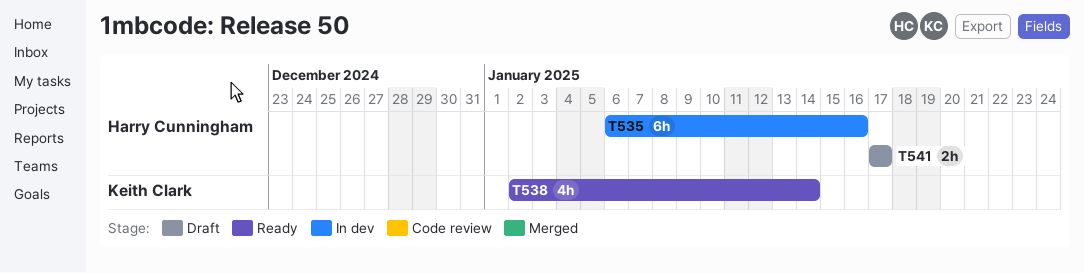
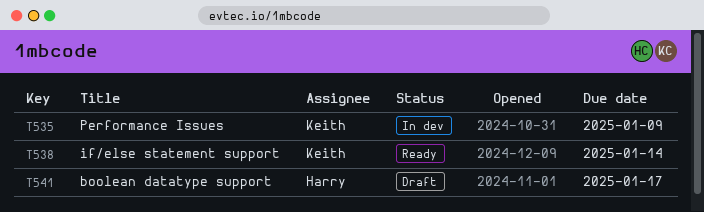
T535, owner: Harry Cunningham -> Keith Clark
T535, due: Jan 16 -> Jan 9

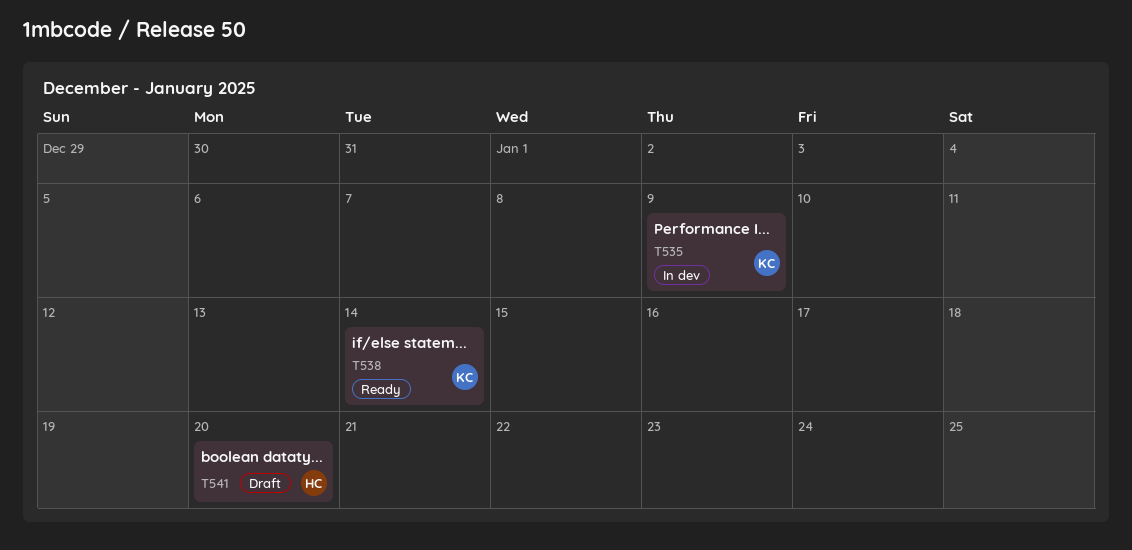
T541, due: Jan 17 -> Jan 20

